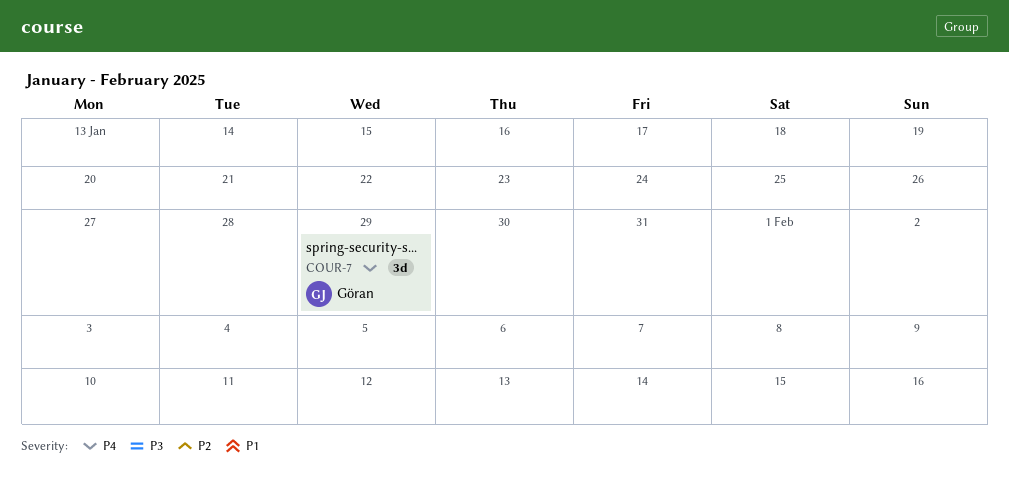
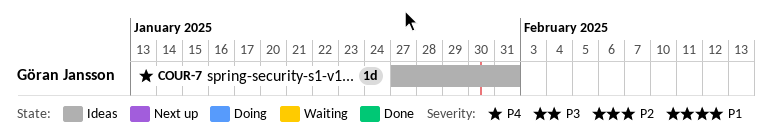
COUR-7, estimate: 3d -> 1d
COUR-7, due: Jan 29 -> Jan 31

